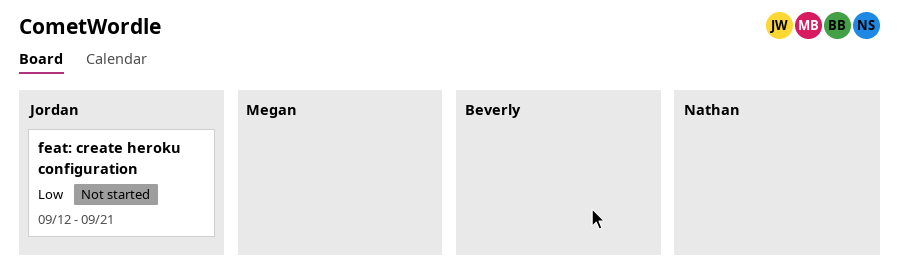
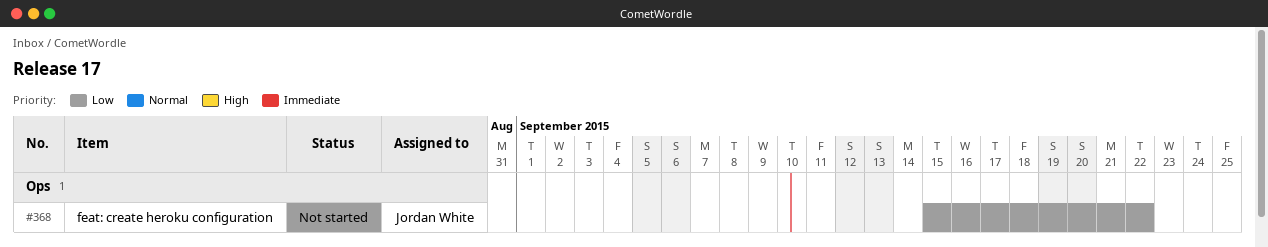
feat: create heroku configuration, start: Sep 12 -> Sep 15
feat: create heroku configuration, due: Sep 21 -> Sep 22

